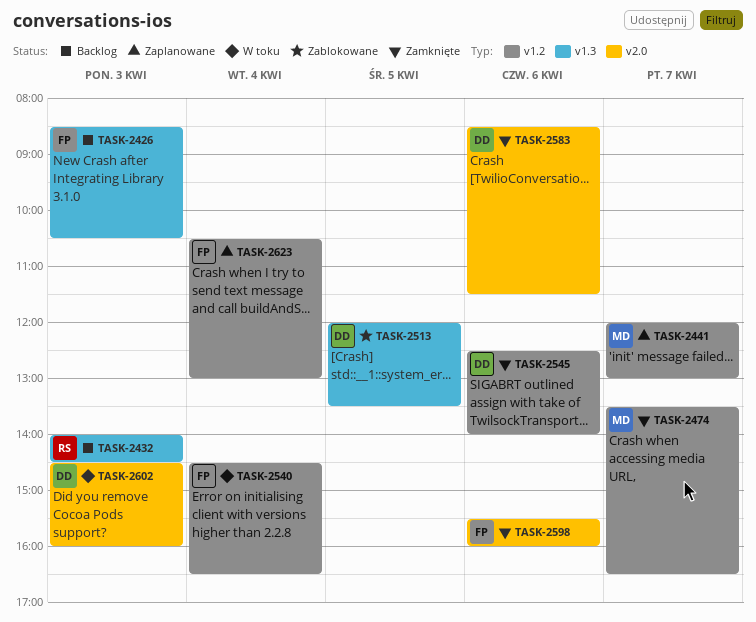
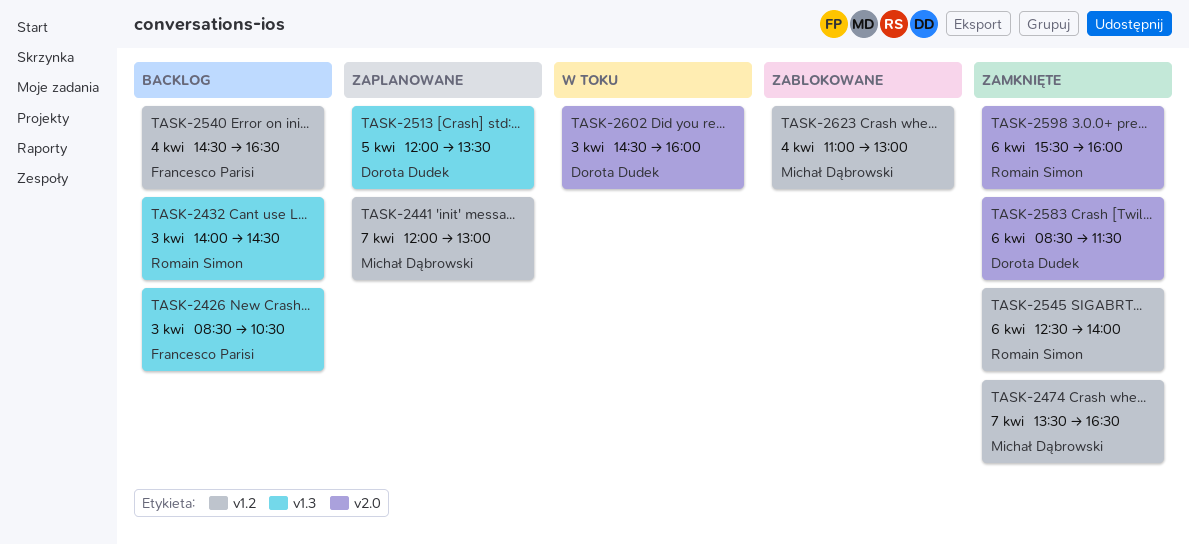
TASK-2513, status: Zablokowane -> Zaplanowane
TASK-2540, status: W toku -> Backlog
TASK-2545, owner: Dorota Dudek -> Romain Simon
TASK-2598, owner: Francesco Parisi -> Romain Simon
TASK-2623, status: Zaplanowane -> Zablokowane
TASK-2623, owner: Francesco Parisi -> Michał Dąbrowski
TASK-2623, begins: 10:30 -> 11:00

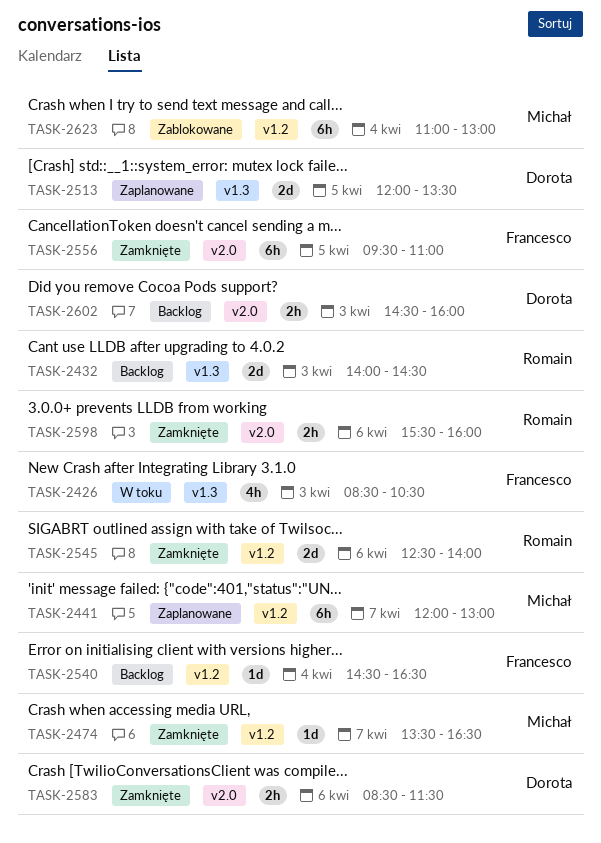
TASK-2426, status: Backlog -> W toku
TASK-2556: none -> present
TASK-2602, status: W toku -> Backlog

